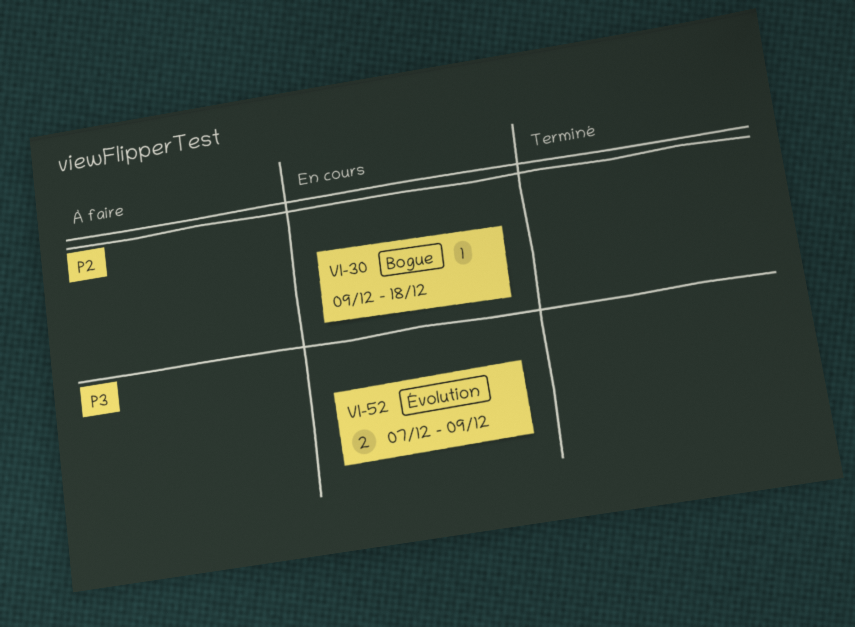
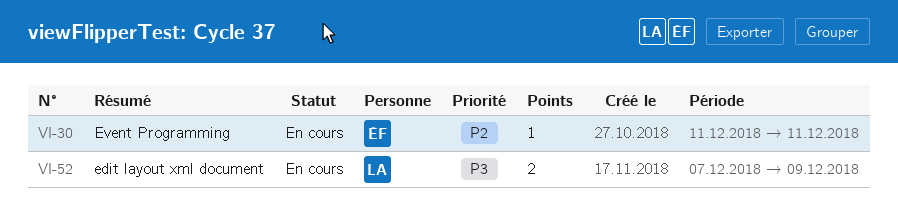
VI-30, start: Dec 9 -> Dec 11
VI-30, due: Dec 18 -> Dec 11

